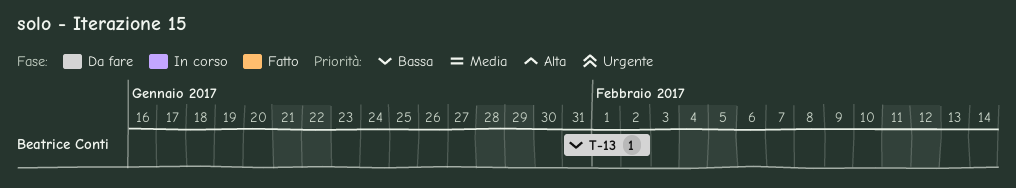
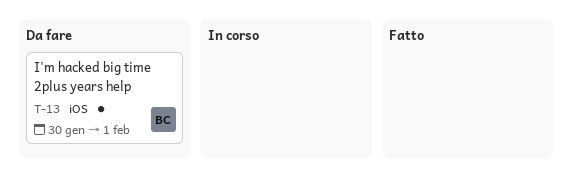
T-13, start: Jan 31 -> Jan 30
T-13, due: Feb 2 -> Feb 1

